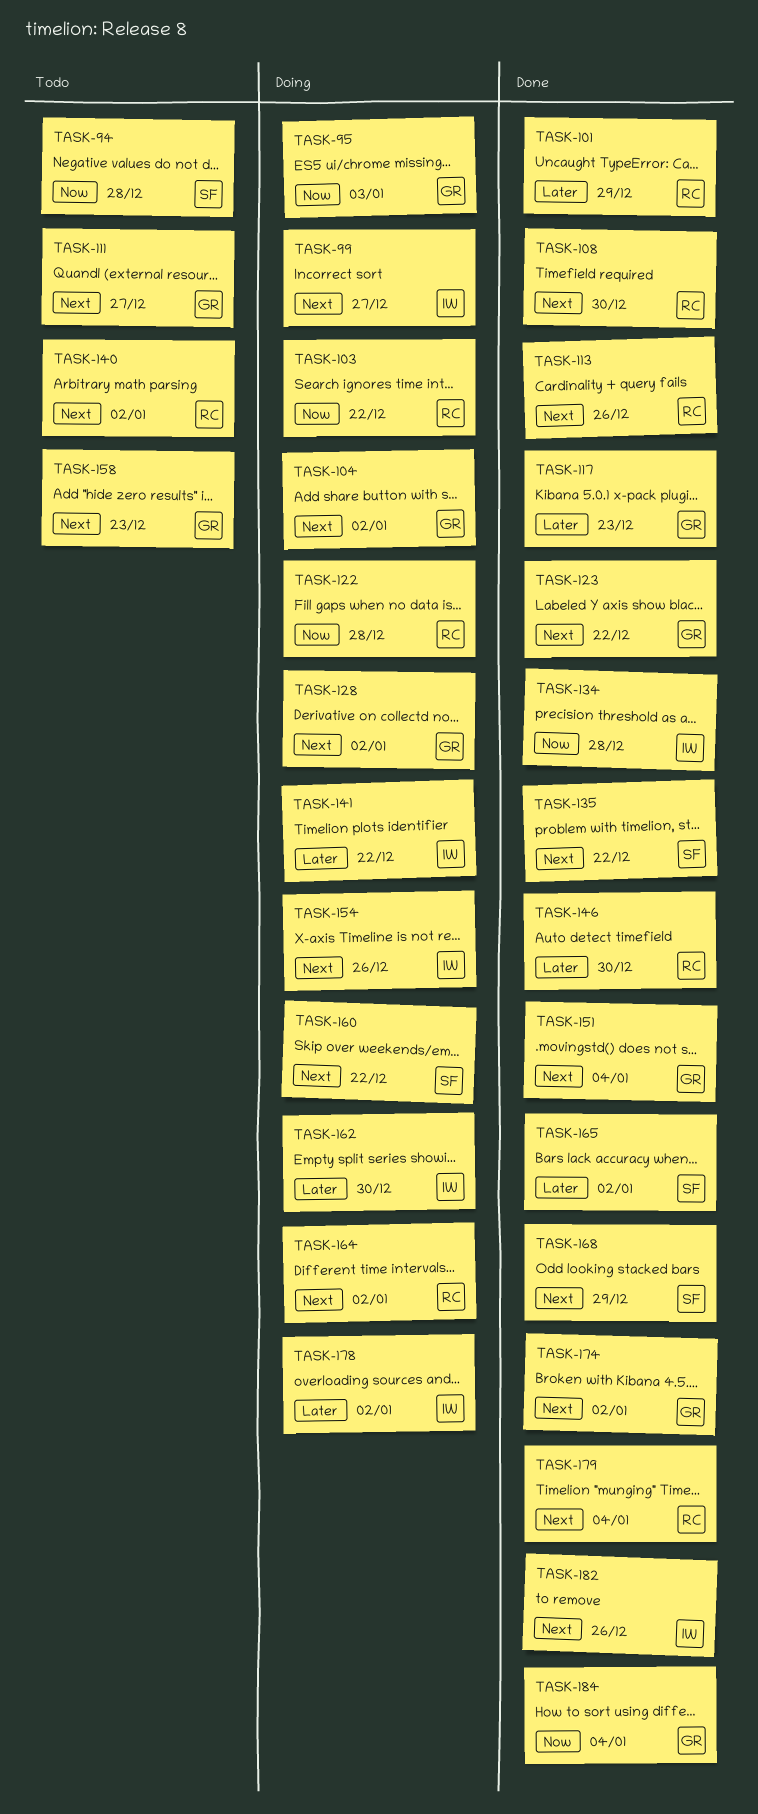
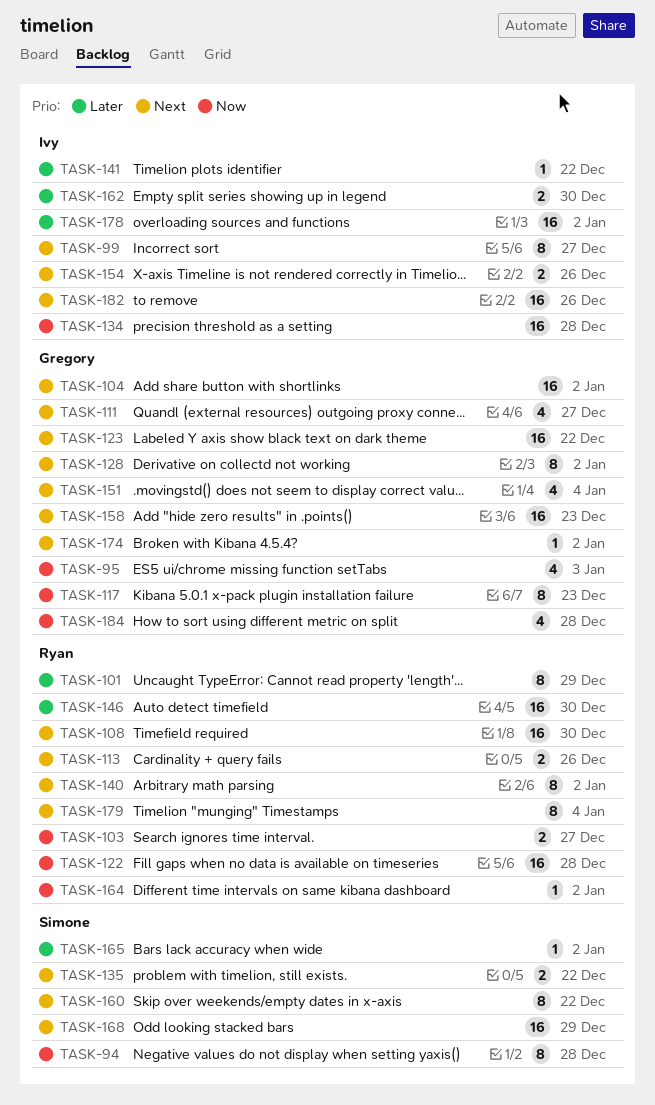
TASK-103, due: Dec 22 -> Dec 27
TASK-117, priority: Later -> Now
TASK-164, priority: Next -> Now
TASK-184, due: Jan 4 -> Dec 28

